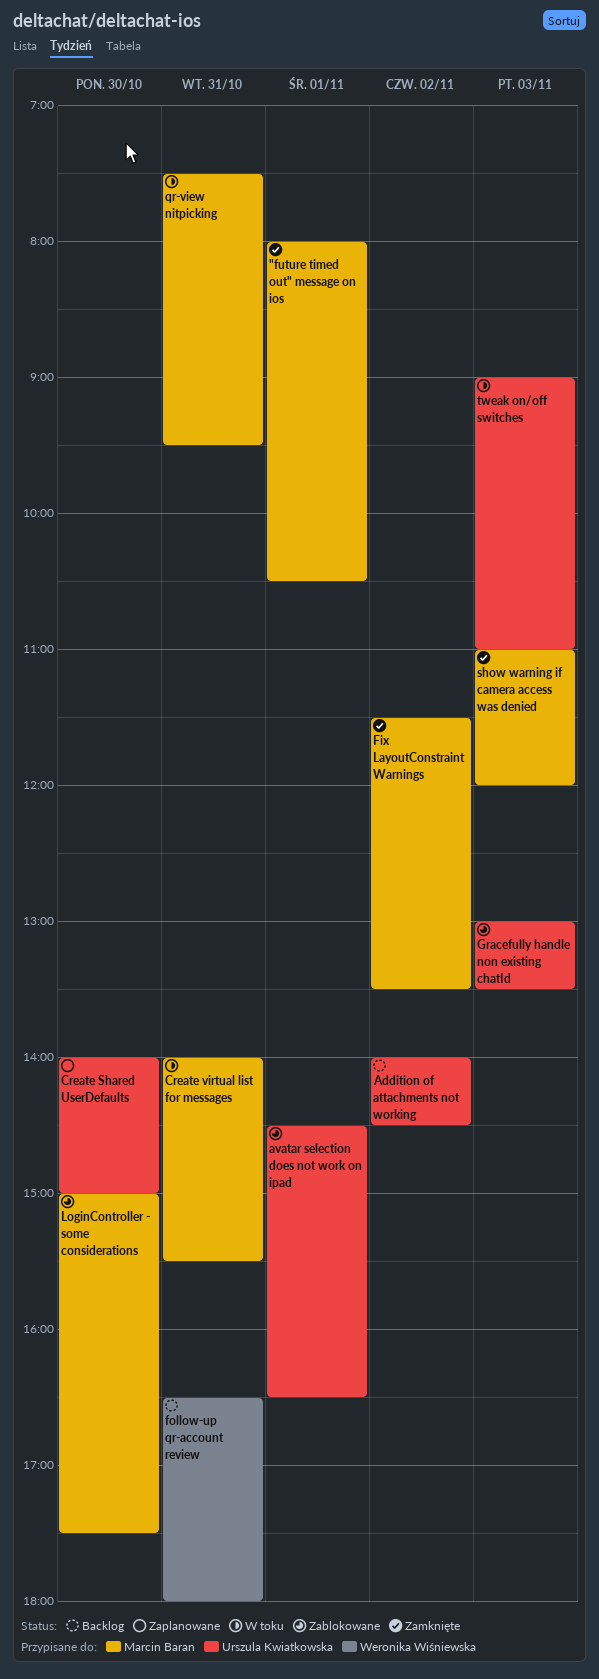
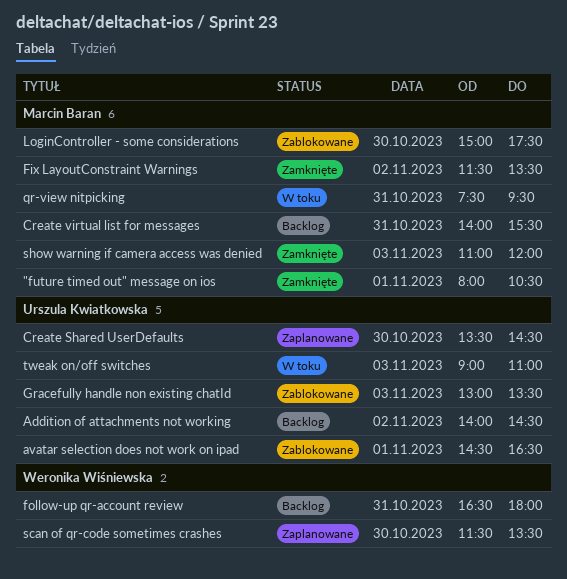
Create Shared UserDefaults, begins: 14:00 -> 13:30
Create Shared UserDefaults, ends: 15:00 -> 14:30
Create virtual list for messages, status: W toku -> Backlog
scan of qr-code sometimes crashes: none -> present

